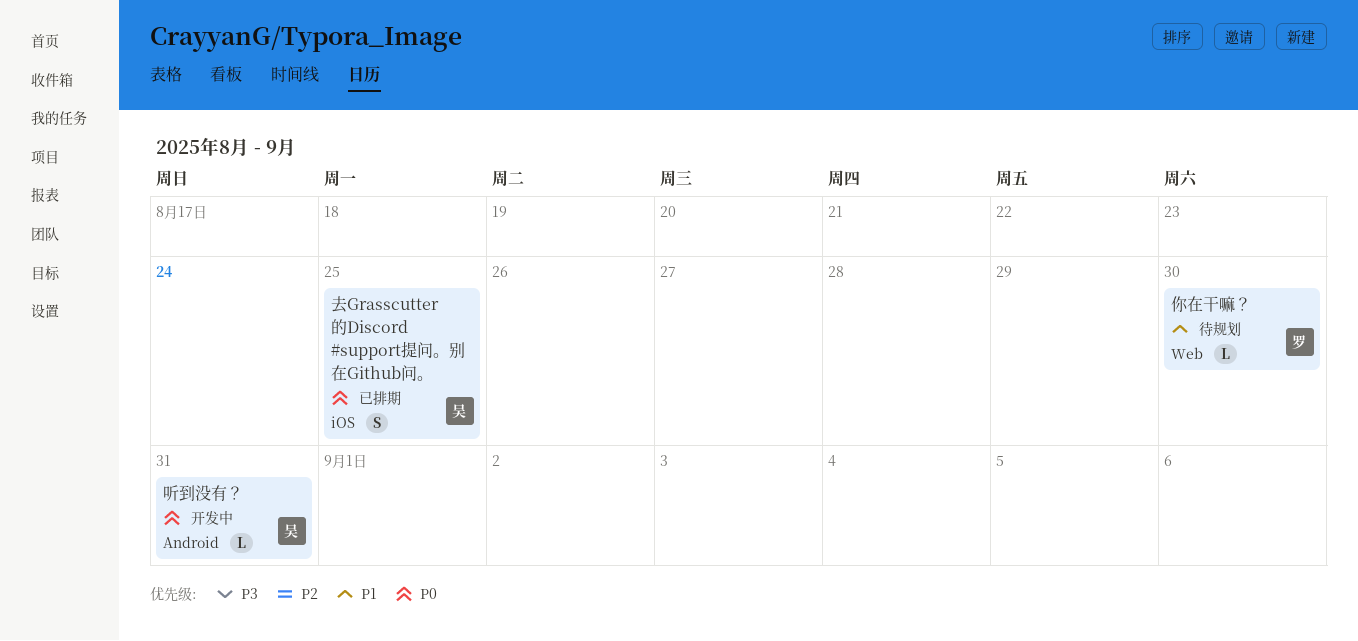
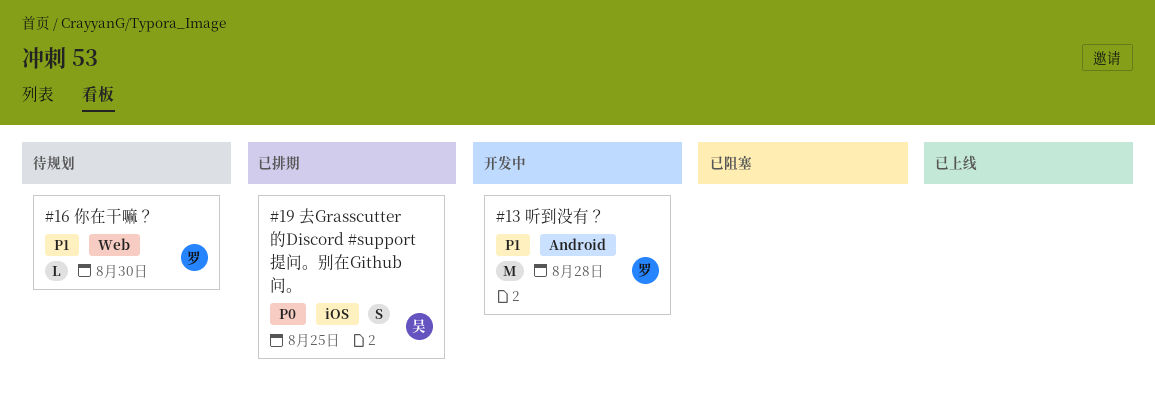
听到没有？, owner: 吴 -> 罗
听到没有？, priority: P0 -> P1
听到没有？, estimate: L -> M
听到没有？, due: Aug 31 -> Aug 28

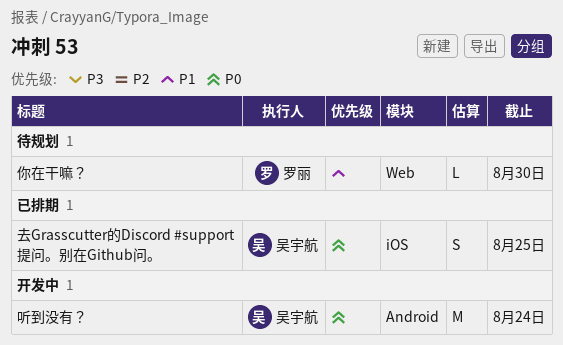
听到没有？, owner: 罗丽 -> 吴宇航
听到没有？, priority: P1 -> P0
听到没有？, due: Aug 28 -> Aug 24

